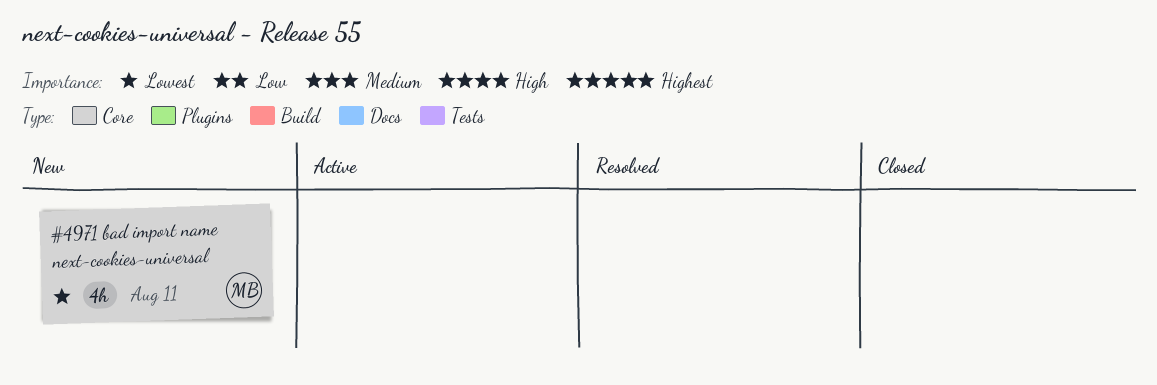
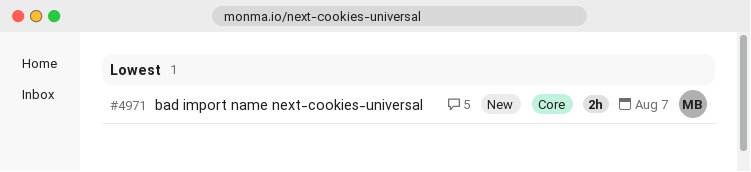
#4971, estimate: 4h -> 2h
#4971, due: Aug 11 -> Aug 7

